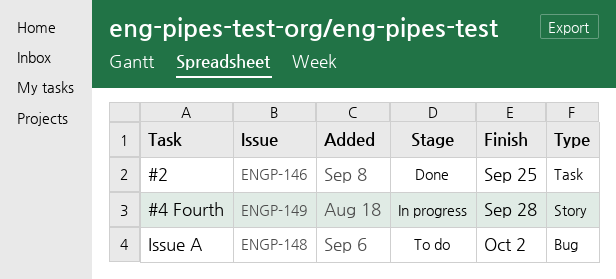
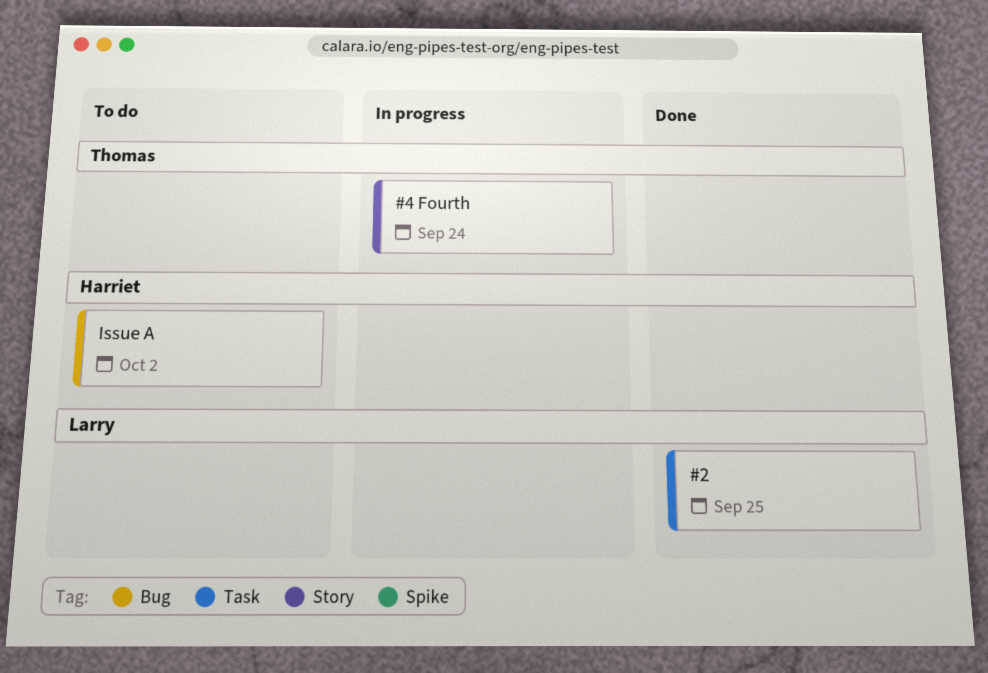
#4 Fourth, due: Sep 28 -> Sep 24

